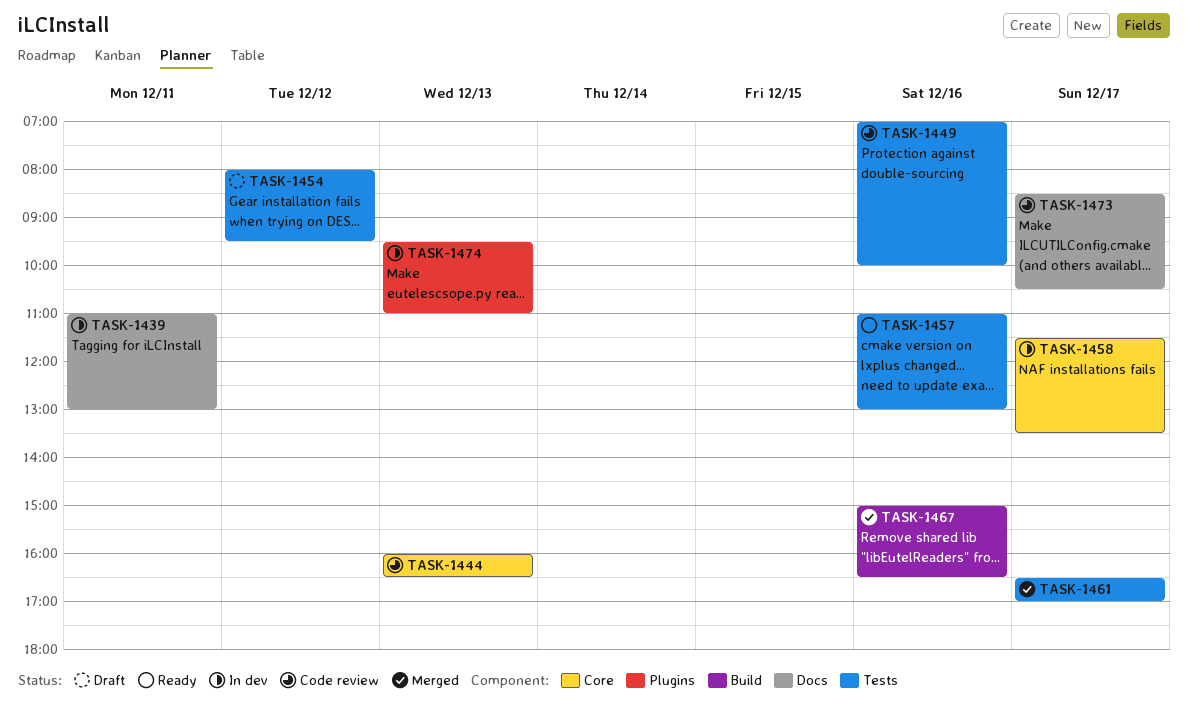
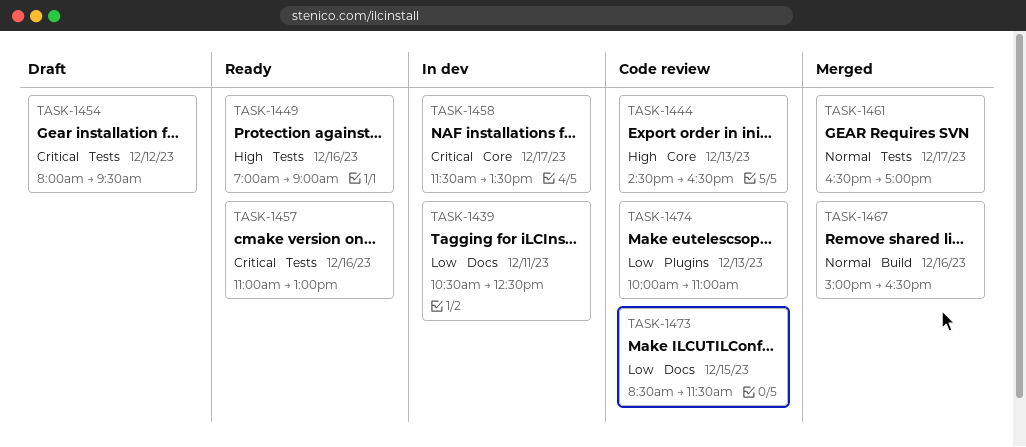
TASK-1439, begins: 11:00 -> 10:30
TASK-1439, ends: 13:00 -> 12:30
TASK-1444, begins: 16:00 -> 14:30
TASK-1449, status: Code review -> Ready
TASK-1449, ends: 10:00 -> 09:00
TASK-1473, day: Dec 17 -> Dec 15
TASK-1473, ends: 10:30 -> 11:30
TASK-1474, status: In dev -> Code review
TASK-1474, begins: 09:30 -> 10:00

